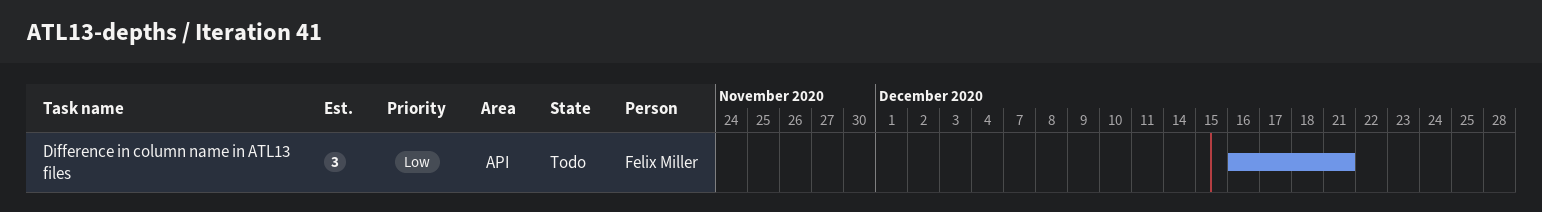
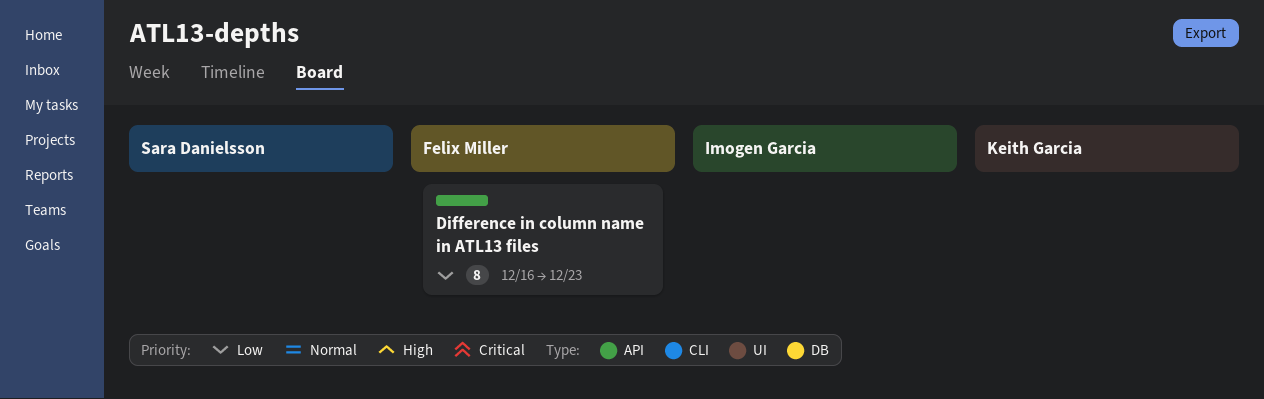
Difference in column name in ATL13 files, estimate: 3 -> 8
Difference in column name in ATL13 files, due: Dec 21 -> Dec 23

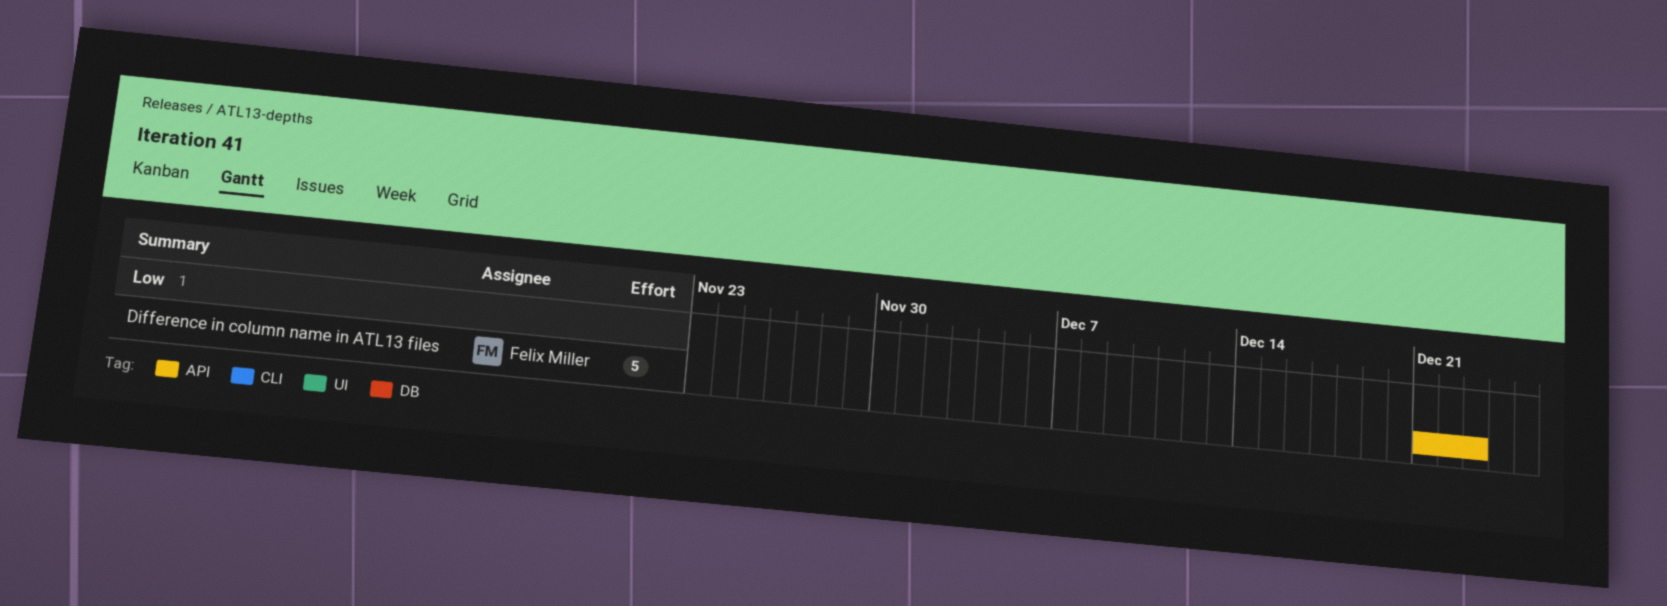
Difference in column name in ATL13 files, estimate: 8 -> 5
Difference in column name in ATL13 files, start: Dec 16 -> Dec 21

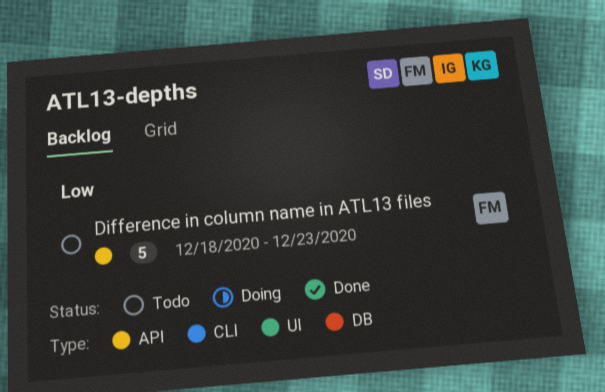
Difference in column name in ATL13 files, start: Dec 21 -> Dec 18

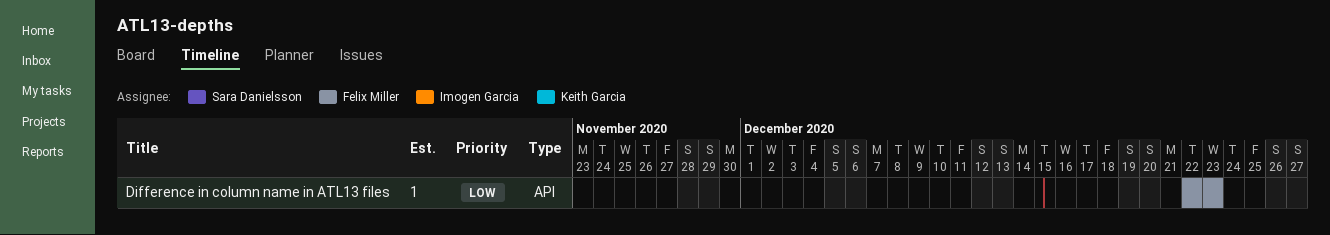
Difference in column name in ATL13 files, estimate: 5 -> 1
Difference in column name in ATL13 files, start: Dec 18 -> Dec 22

